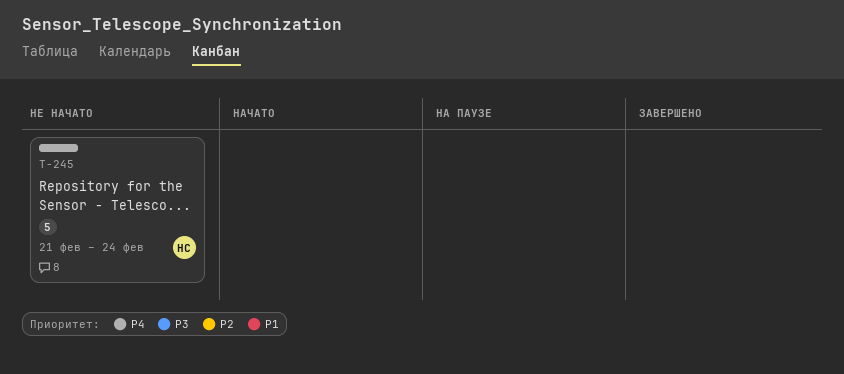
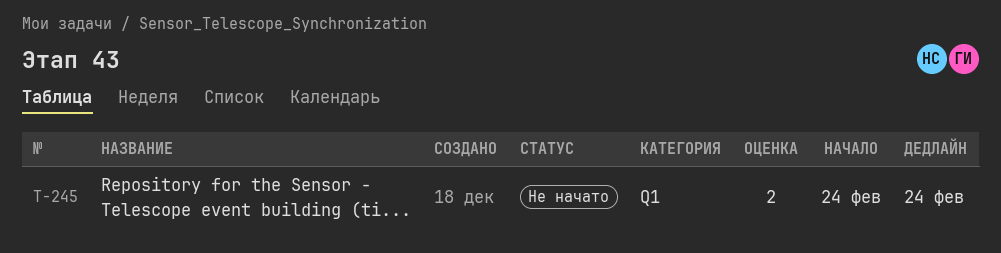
T-245, estimate: 5 -> 2
T-245, start: Feb 21 -> Feb 24

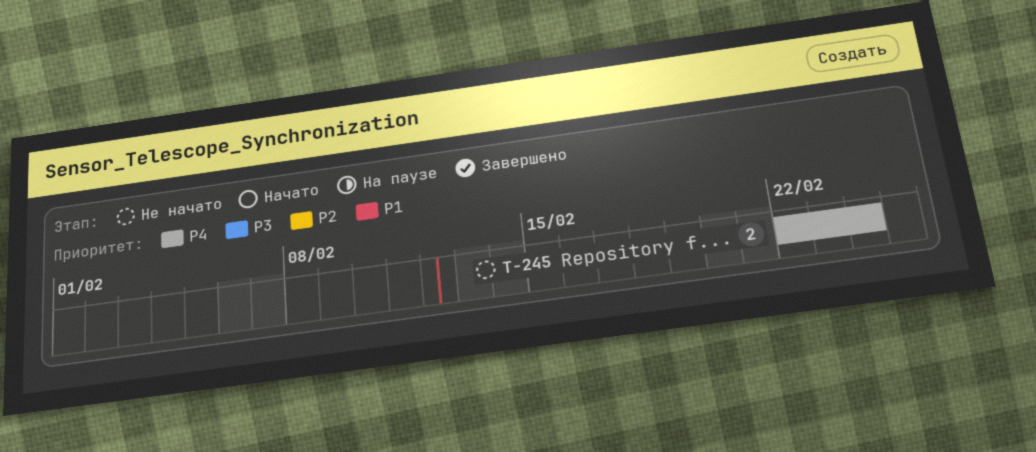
T-245, start: Feb 24 -> Feb 22

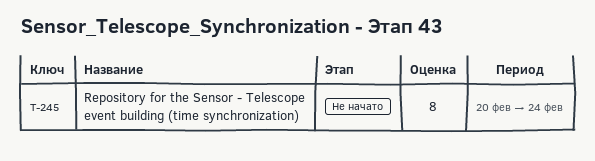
T-245, estimate: 2 -> 8
T-245, start: Feb 22 -> Feb 20

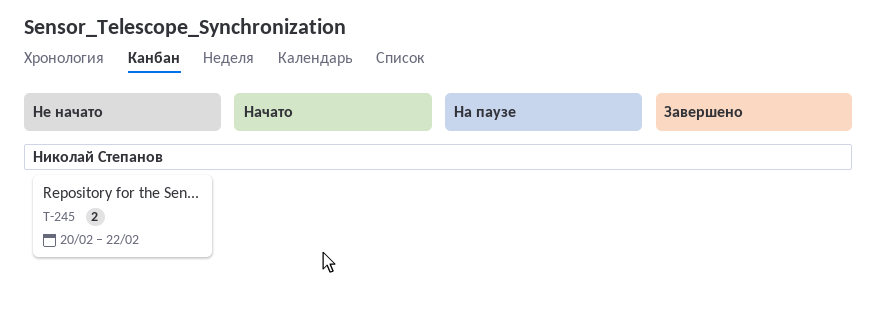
T-245, estimate: 8 -> 2
T-245, due: Feb 24 -> Feb 22

